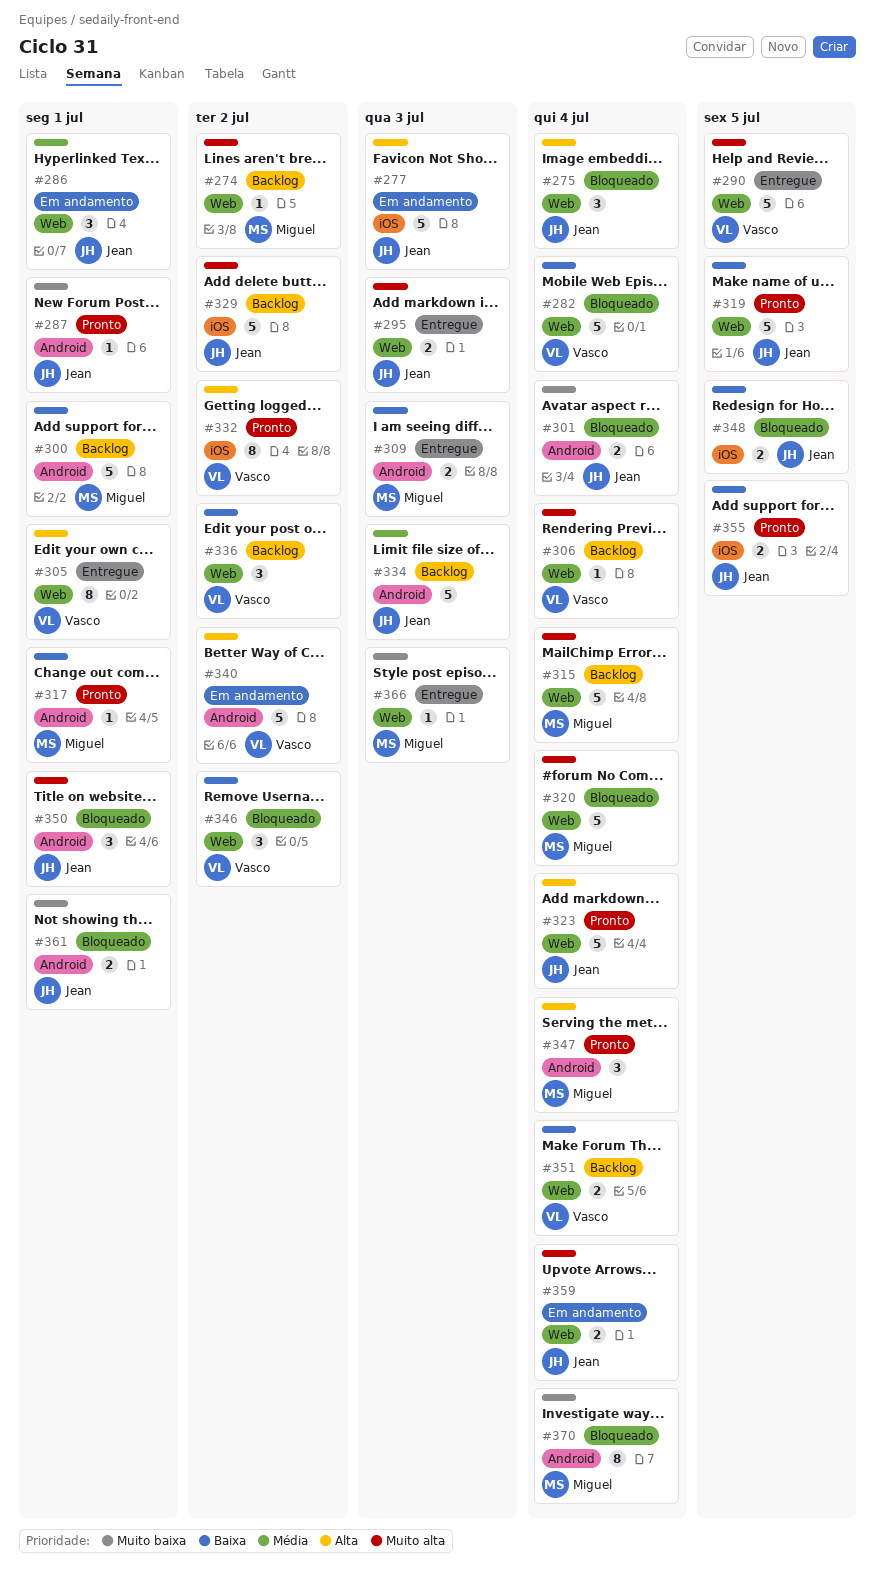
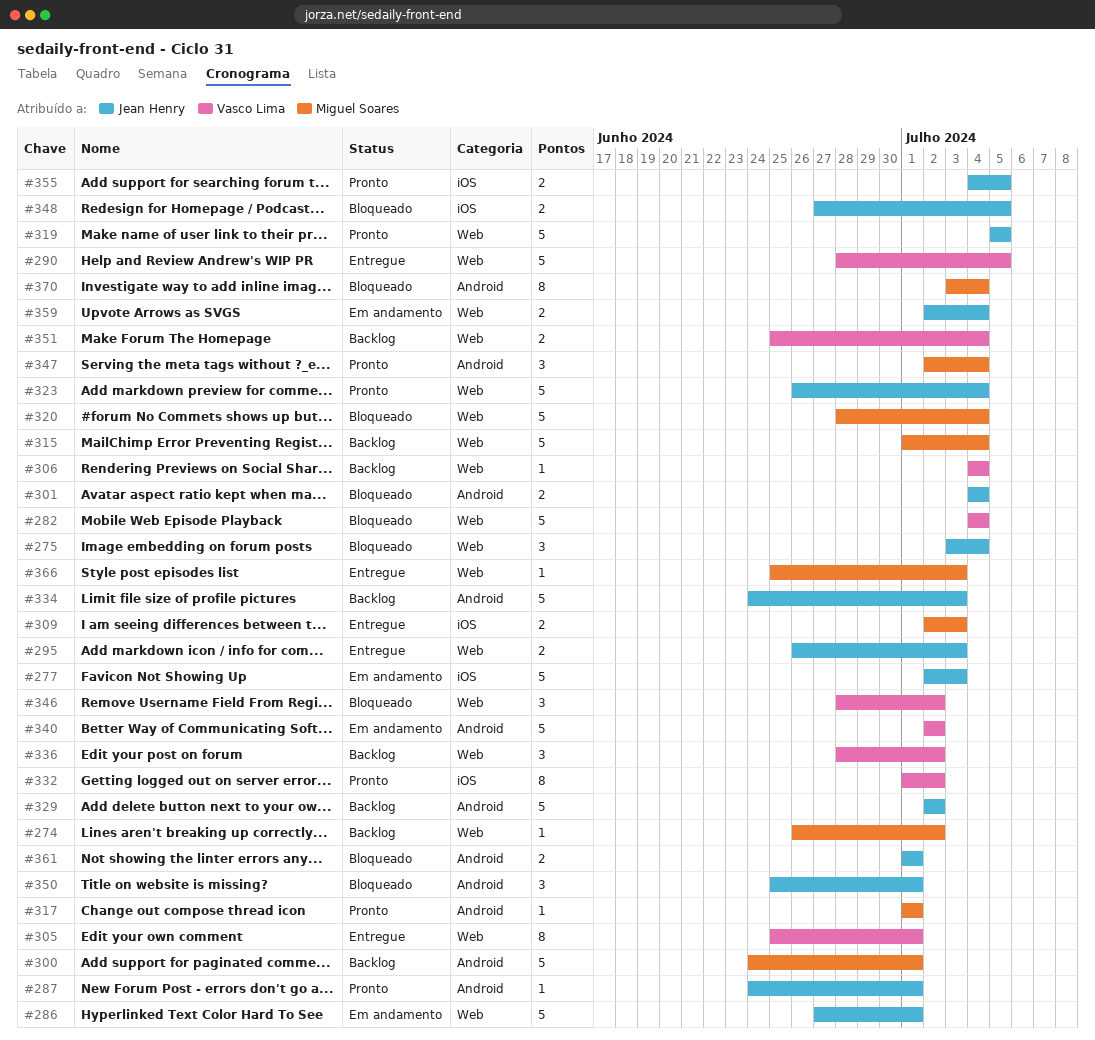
#286, estimate: 3 -> 5
#309, label: Android -> iOS
#329, label: iOS -> Android

